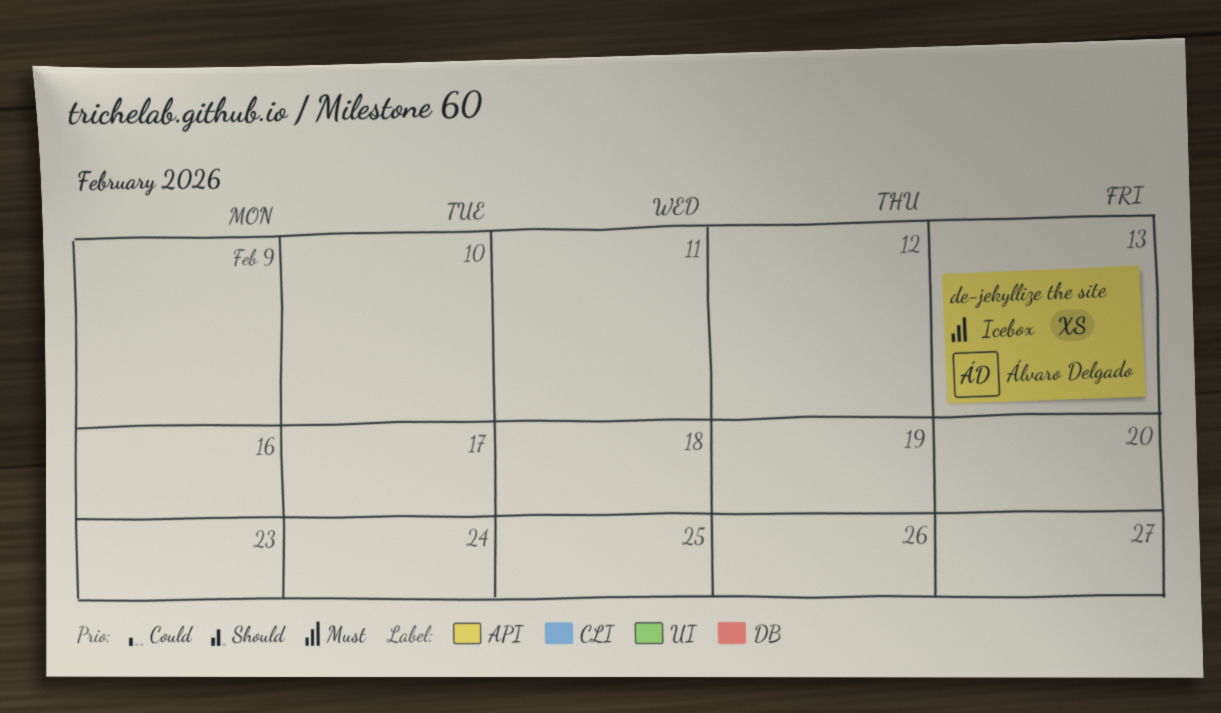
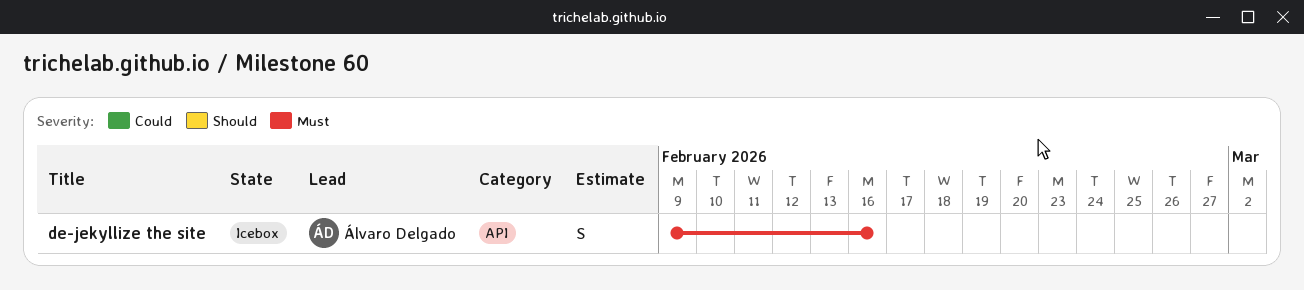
de-jekyllize the site, estimate: XS -> S
de-jekyllize the site, due: Feb 13 -> Feb 16

